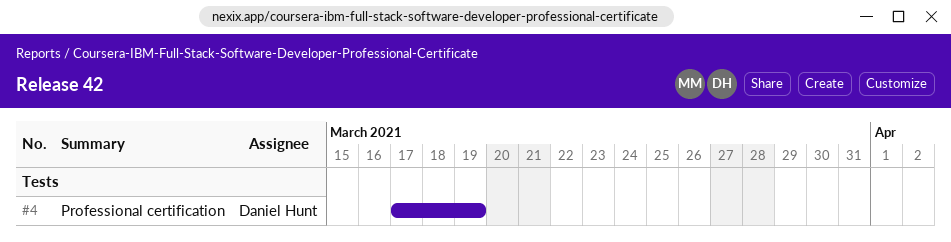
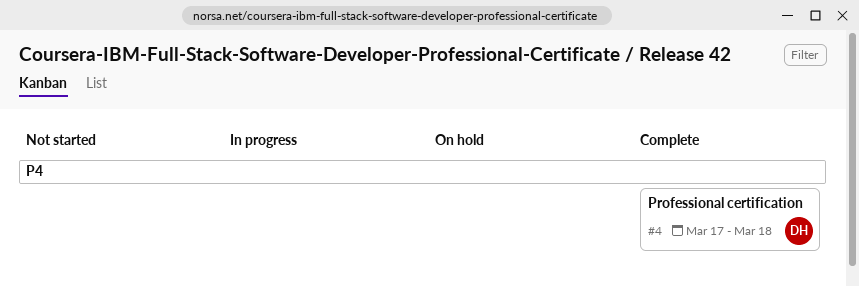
#4, due: Mar 19 -> Mar 18

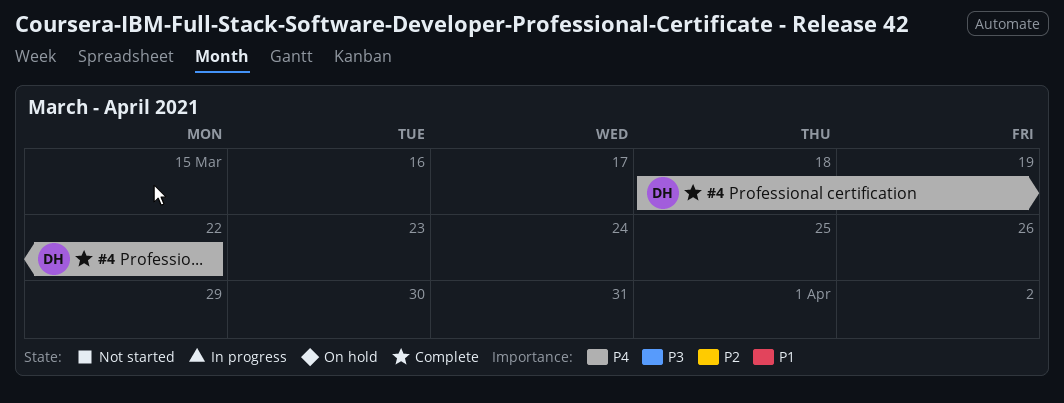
#4, start: Mar 17 -> Mar 18
#4, due: Mar 18 -> Mar 22

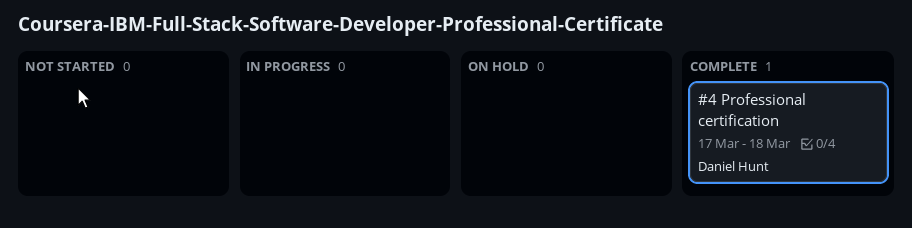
#4, start: Mar 18 -> Mar 17
#4, due: Mar 22 -> Mar 18

